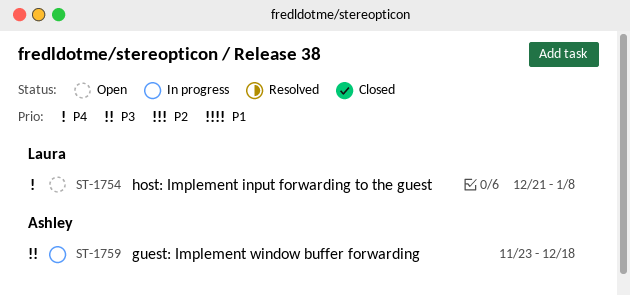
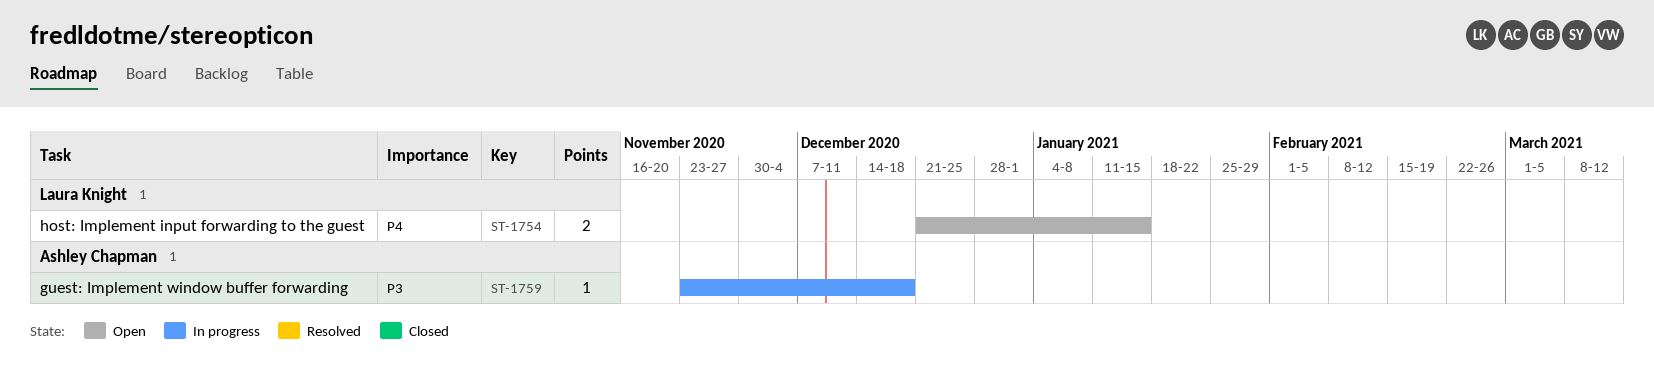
ST-1754, due: Jan 8 -> Jan 15

